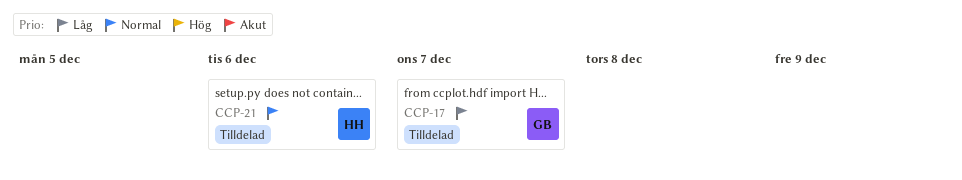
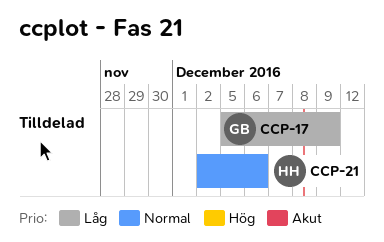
CCP-17, due: Dec 7 -> Dec 9

